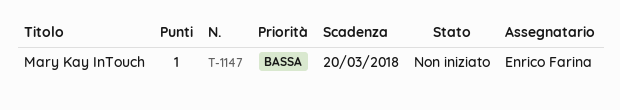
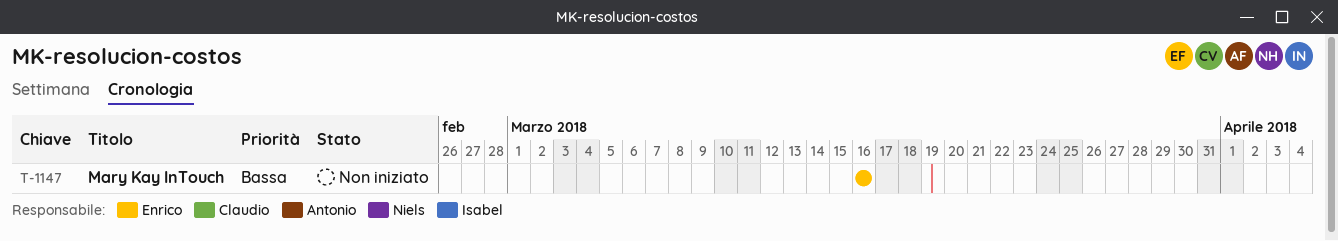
T-1147, due: Mar 20 -> Mar 16

